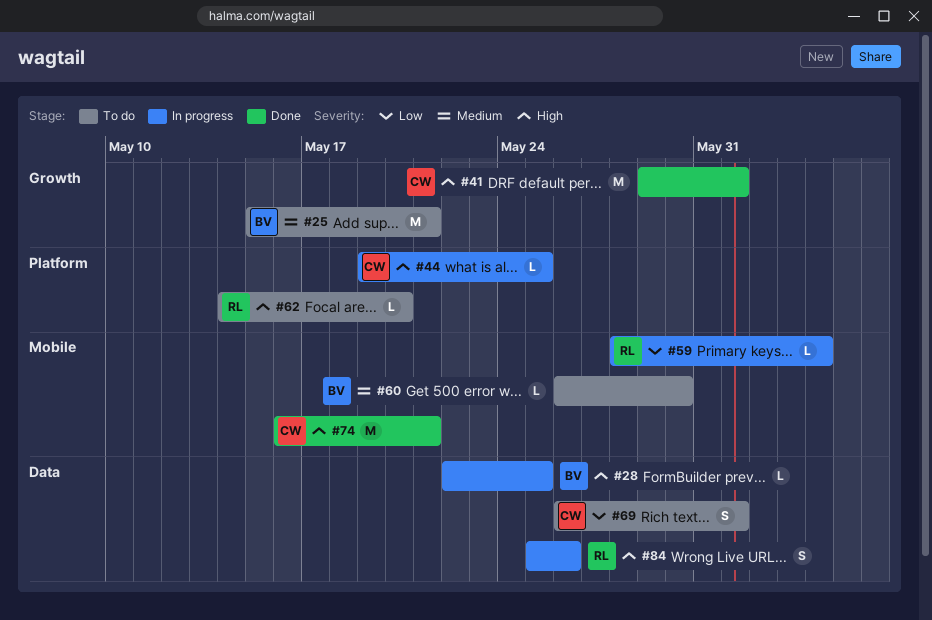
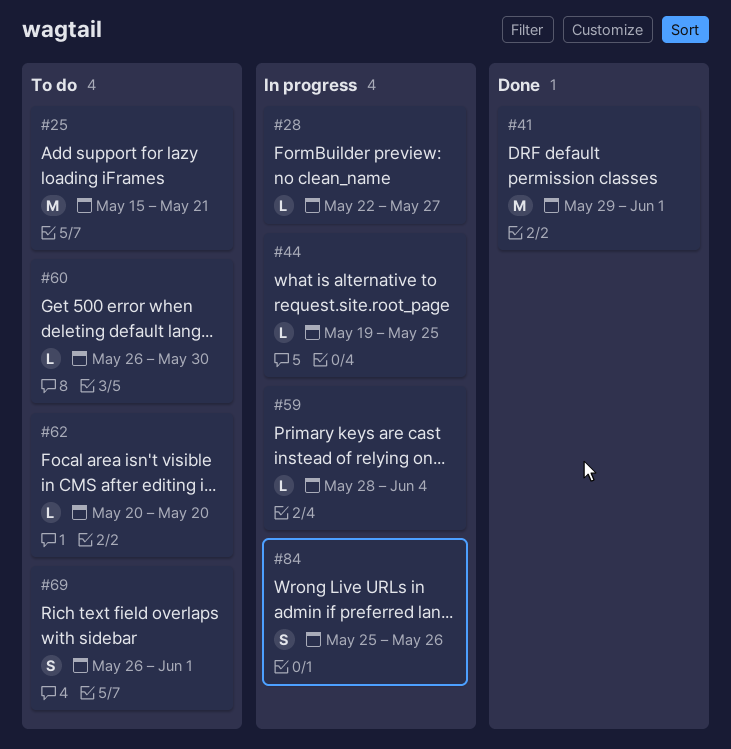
#28, due: May 25 -> May 27
#62, start: May 14 -> May 20
#74: present -> none

